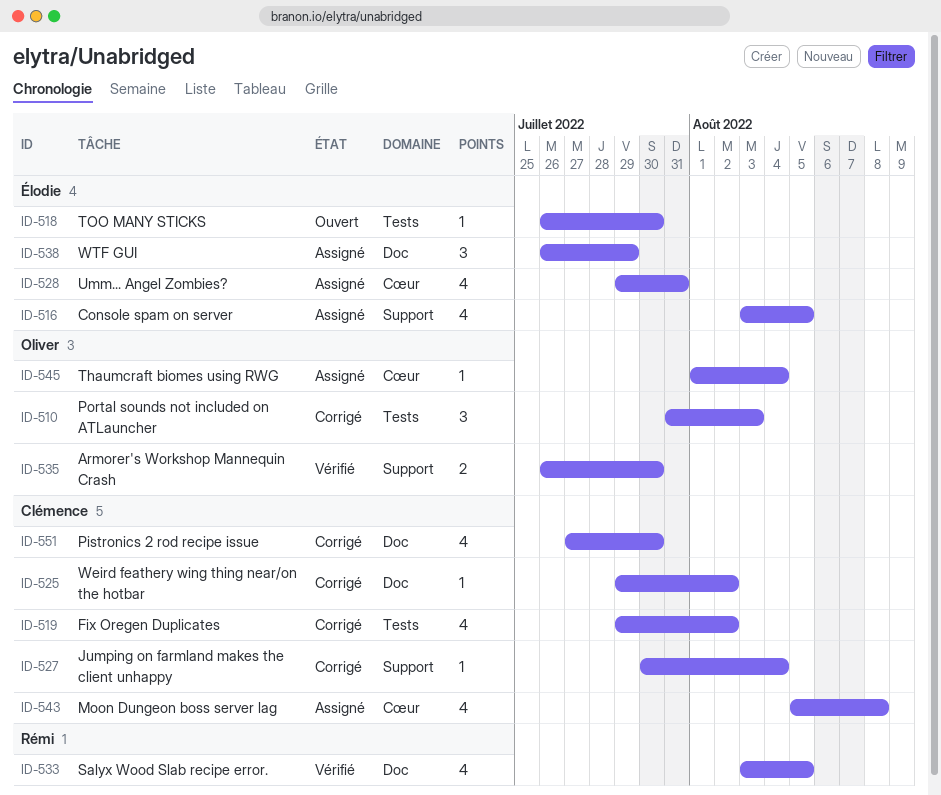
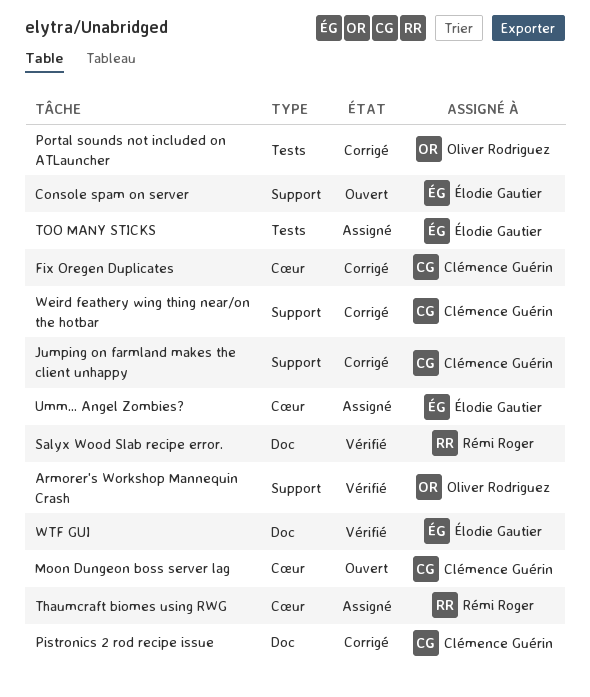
Console spam on server, status: Assigné -> Ouvert
Fix Oregen Duplicates, label: Tests -> Cœur
Moon Dungeon boss server lag, status: Assigné -> Ouvert
Thaumcraft biomes using RWG, owner: Oliver Rodriguez -> Rémi Roger
TOO MANY STICKS, status: Ouvert -> Assigné
Weird feathery wing thing near/on the hotbar, label: Doc -> Support
WTF GUI, status: Assigné -> Vérifié

